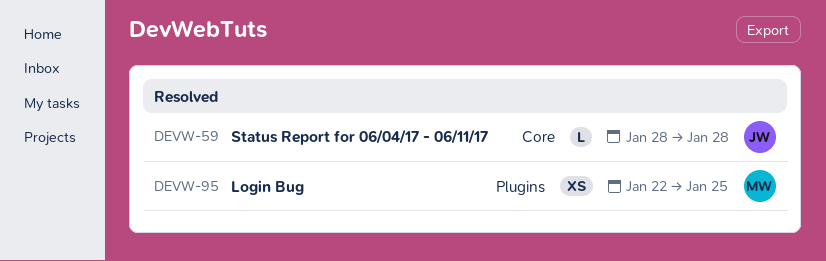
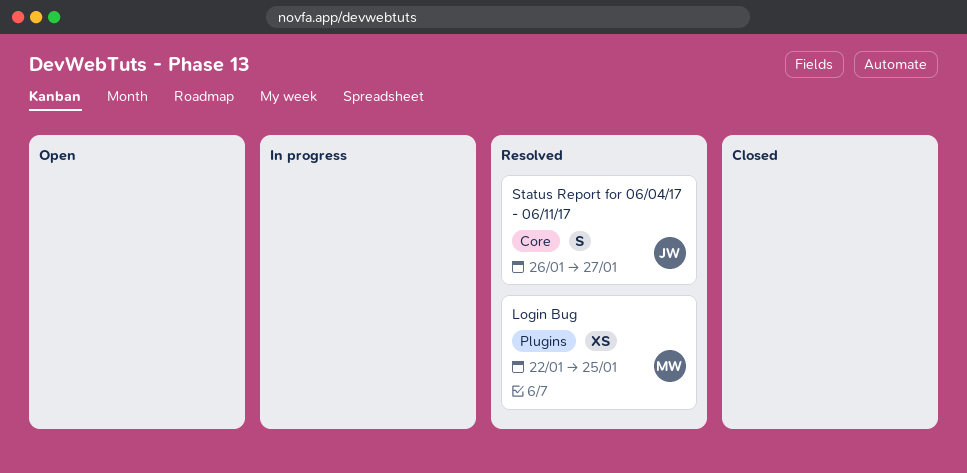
Status Report for 06/04/17 - 06/11/17, estimate: L -> S
Status Report for 06/04/17 - 06/11/17, start: Jan 28 -> Jan 26
Status Report for 06/04/17 - 06/11/17, due: Jan 28 -> Jan 27

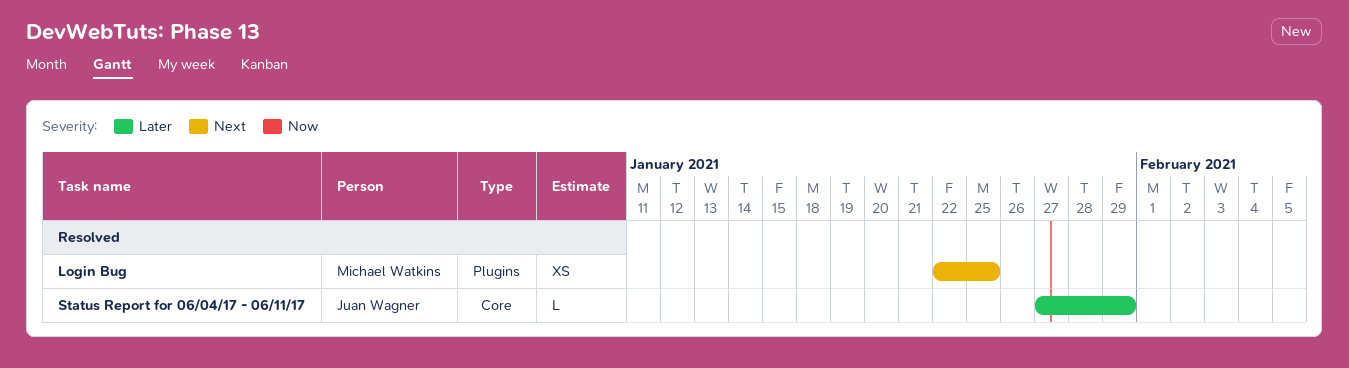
Status Report for 06/04/17 - 06/11/17, estimate: S -> L
Status Report for 06/04/17 - 06/11/17, start: Jan 26 -> Jan 27
Status Report for 06/04/17 - 06/11/17, due: Jan 27 -> Jan 29

